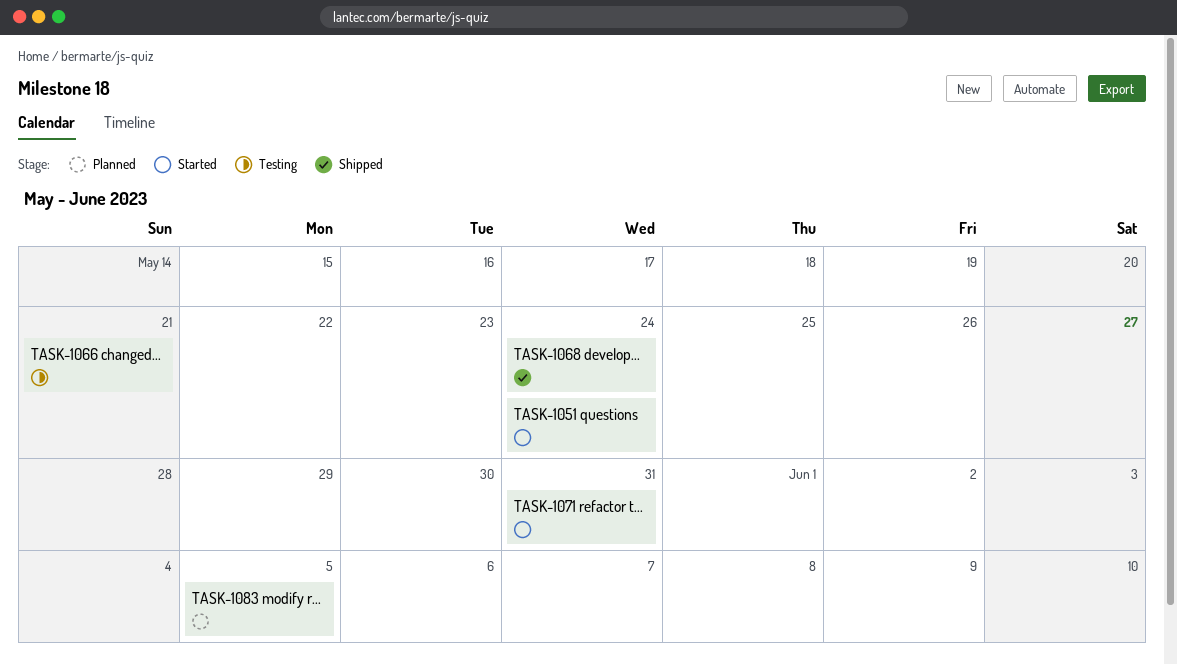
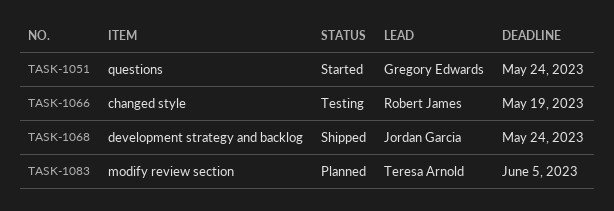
TASK-1066, due: May 21 -> May 19
TASK-1071: present -> none

